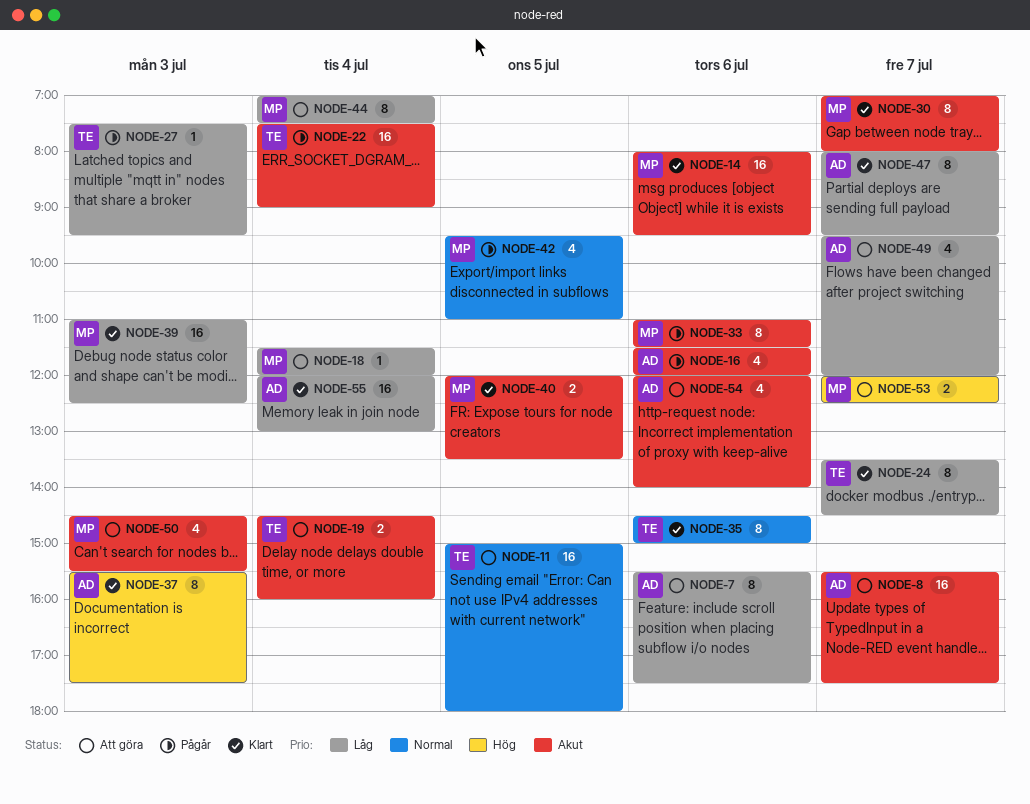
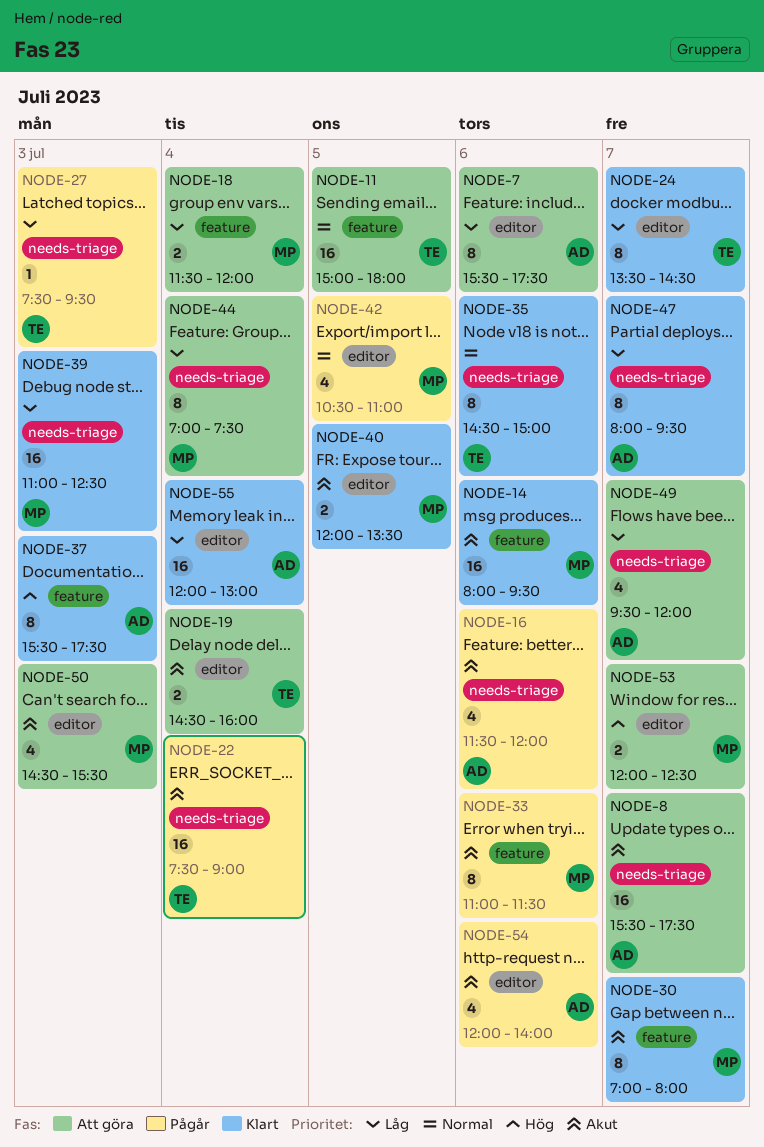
NODE-18, estimate: 1 -> 2
NODE-42, begins: 09:30 -> 10:30
NODE-54, status: Att göra -> Pågår

